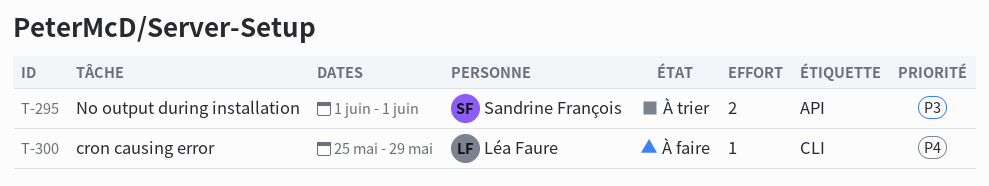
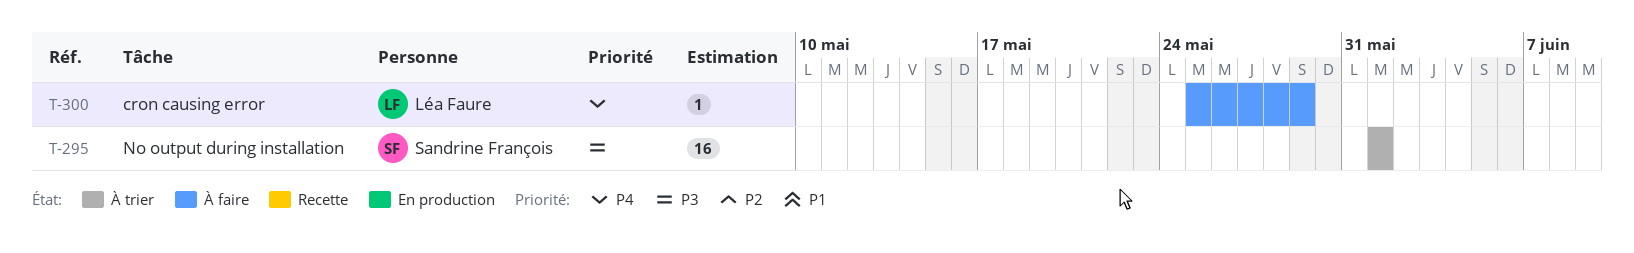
T-295, estimate: 2 -> 16

